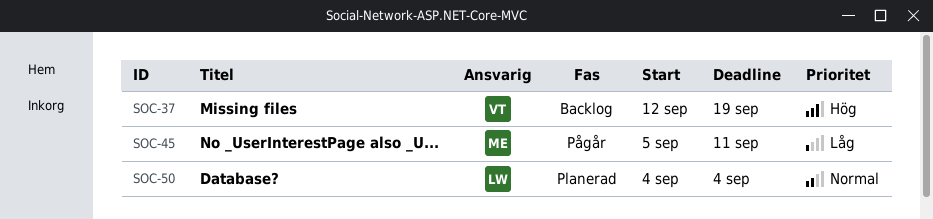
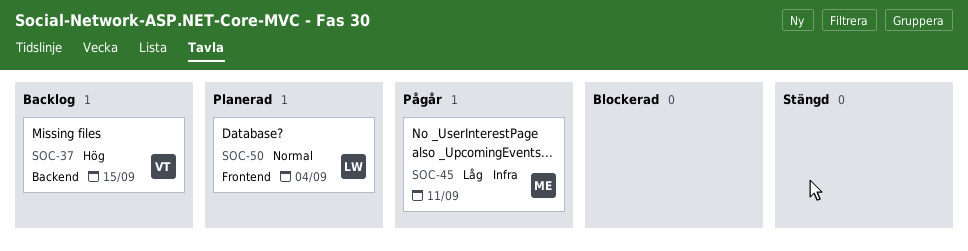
SOC-37, due: Sep 19 -> Sep 15

